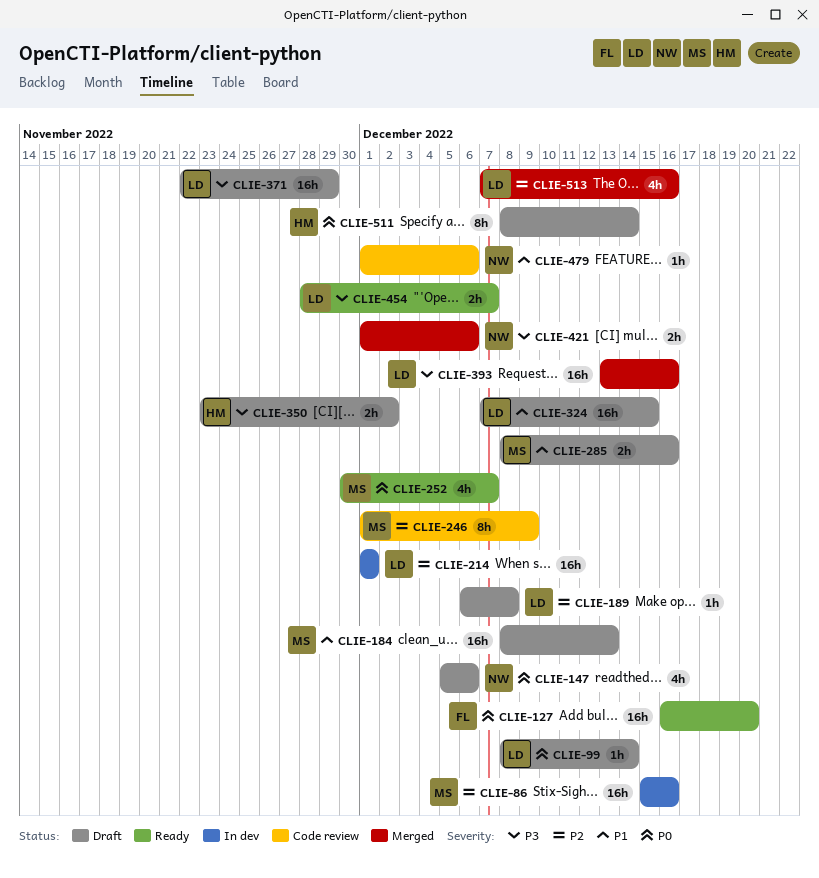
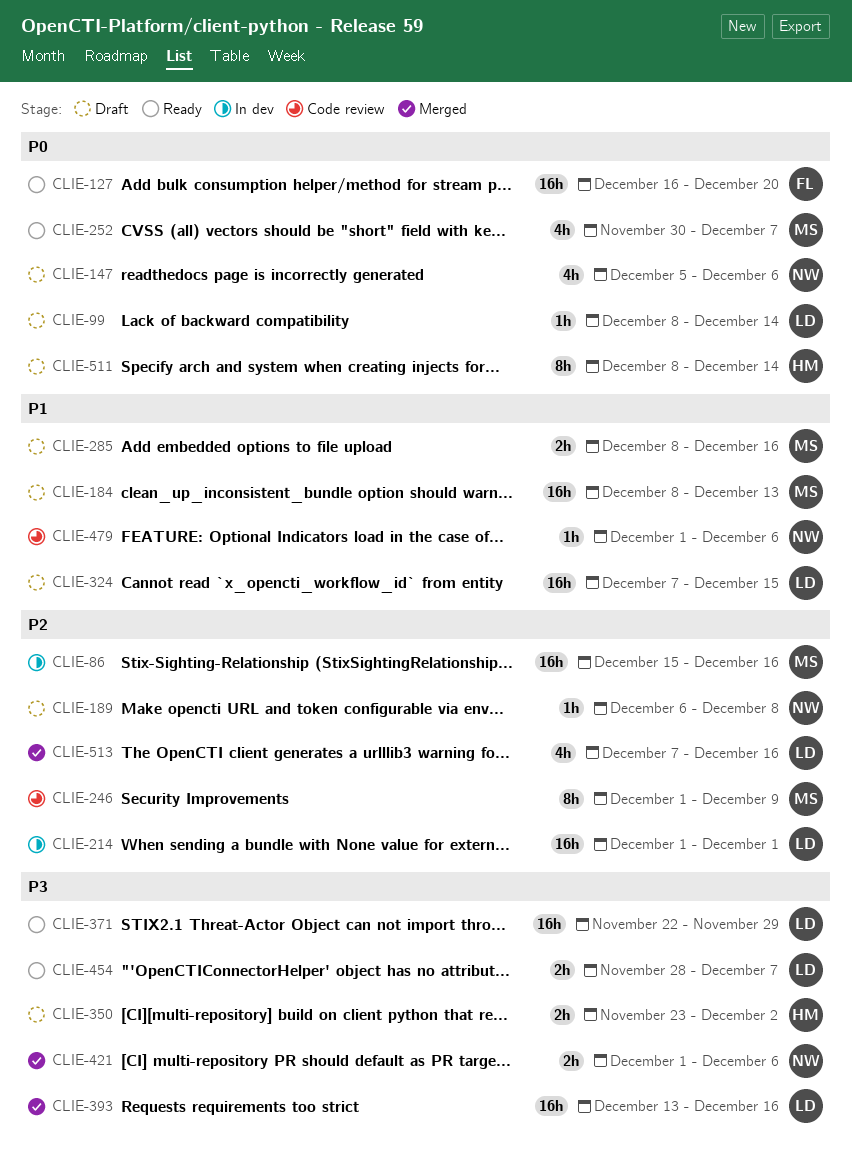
CLIE-189, owner: LD -> NW
CLIE-371, status: Draft -> Ready

